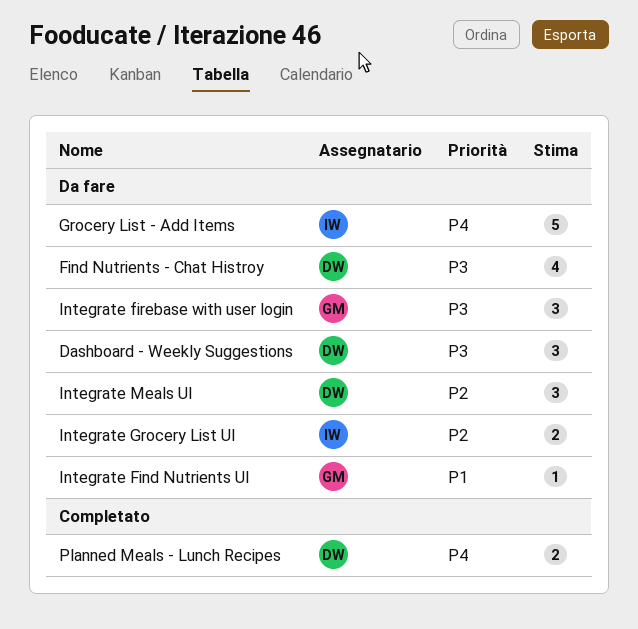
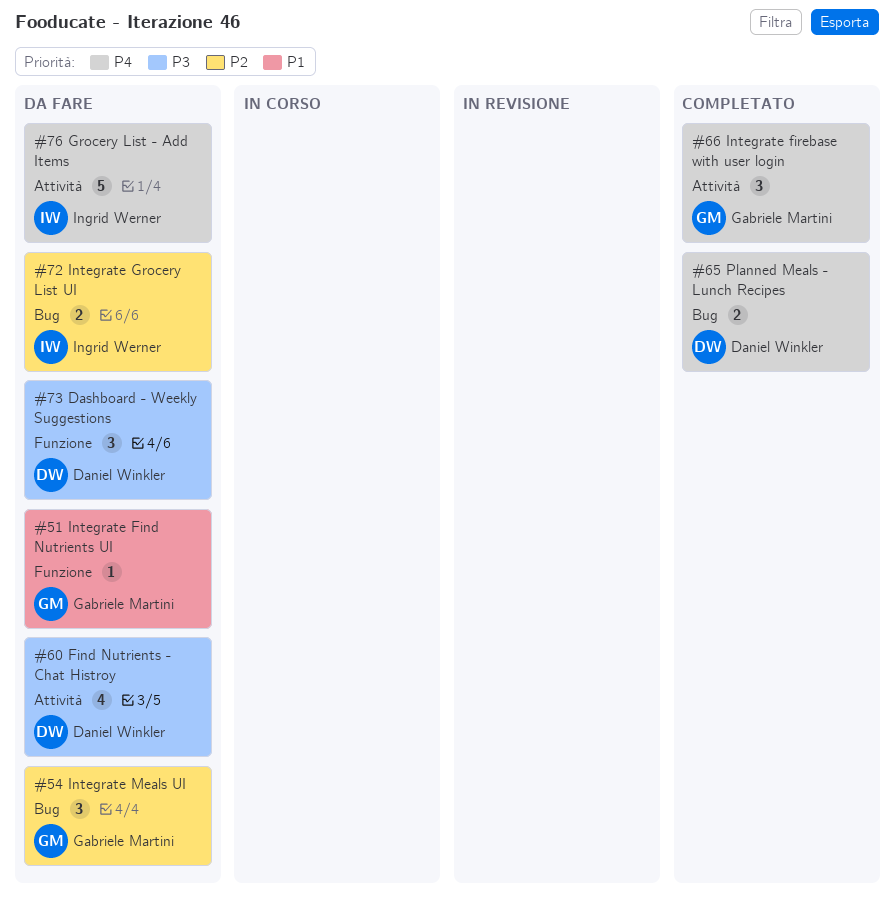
Integrate firebase with user login, status: Da fare -> Completato
Integrate firebase with user login, priority: P3 -> P4
Integrate Meals UI, owner: Daniel Winkler -> Gabriele Martini

